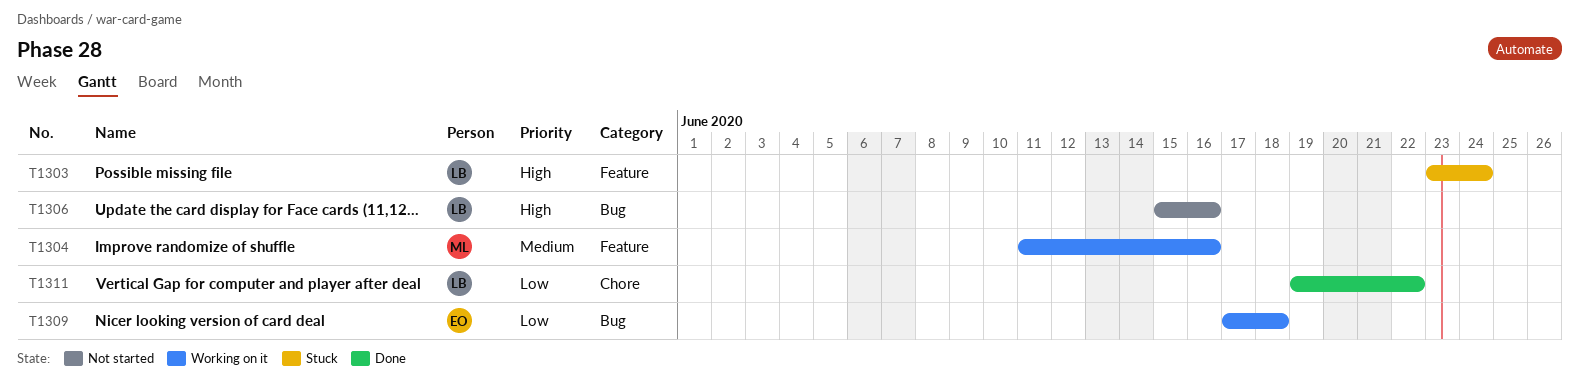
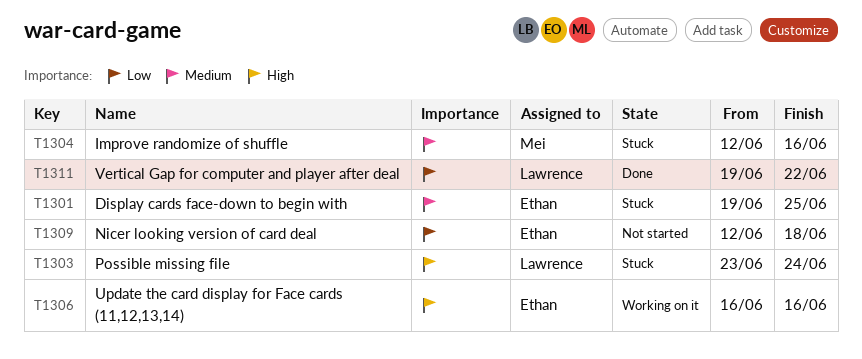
T1301: none -> present
T1304, status: Working on it -> Stuck
T1304, start: Jun 11 -> Jun 12
T1306, status: Not started -> Working on it
T1306, owner: Lawrence -> Ethan
T1306, start: Jun 15 -> Jun 16
T1309, status: Working on it -> Not started
T1309, start: Jun 17 -> Jun 12

